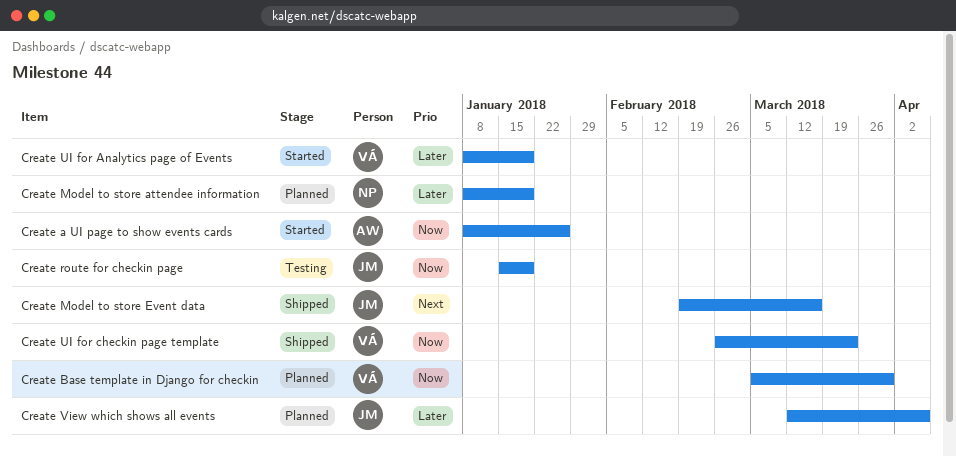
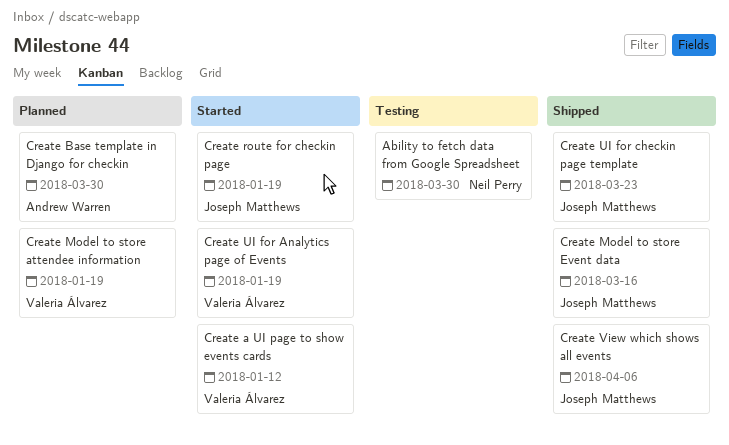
Ability to fetch data from Google Spreadsheet: none -> present
Create a UI page to show events cards, owner: Andrew Warren -> Valeria Álvarez
Create a UI page to show events cards, due: Jan 26 -> Jan 12
Create Base template in Django for checkin, owner: Valeria Álvarez -> Andrew Warren
Create Model to store attendee information, owner: Neil Perry -> Valeria Álvarez
Create route for checkin page, status: Testing -> Started
Create UI for checkin page template, owner: Valeria Álvarez -> Joseph Matthews
Create View which shows all events, status: Planned -> Shipped

